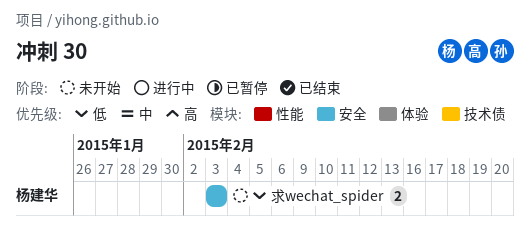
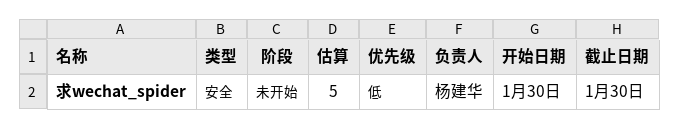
求wechat_spider, estimate: 2 -> 5
求wechat_spider, start: Feb 3 -> Jan 30
求wechat_spider, due: Feb 3 -> Jan 30

